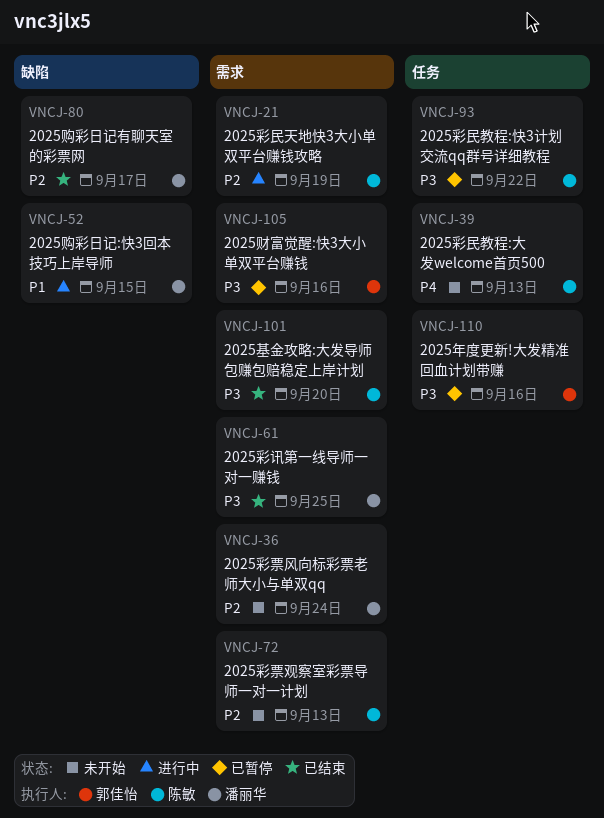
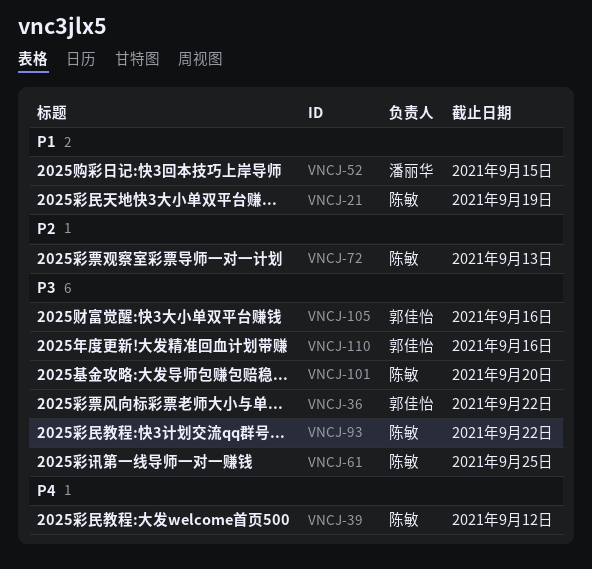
VNCJ-21, priority: P2 -> P1
VNCJ-36, owner: 潘丽华 -> 郭佳怡
VNCJ-36, priority: P2 -> P3
VNCJ-36, due: Sep 24 -> Sep 22
VNCJ-39, due: Sep 13 -> Sep 12
VNCJ-61, owner: 潘丽华 -> 陈敏
VNCJ-80: present -> none

